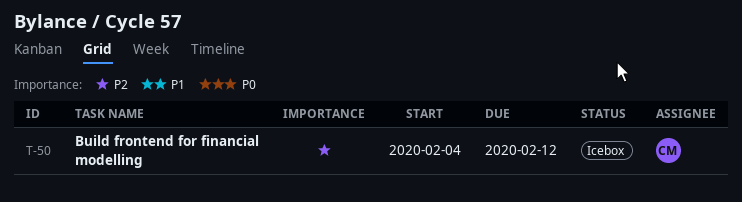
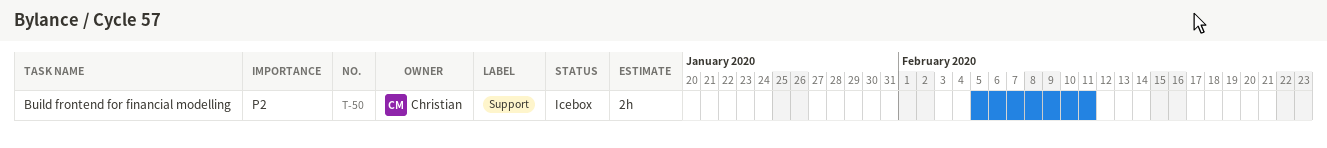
T-50, start: Feb 4 -> Feb 5
T-50, due: Feb 12 -> Feb 11

